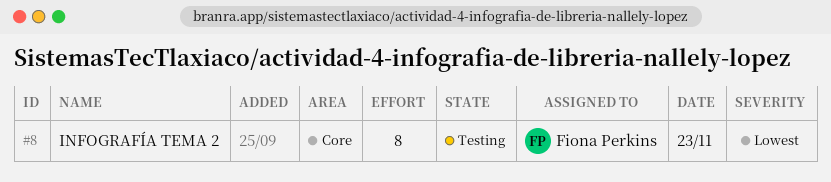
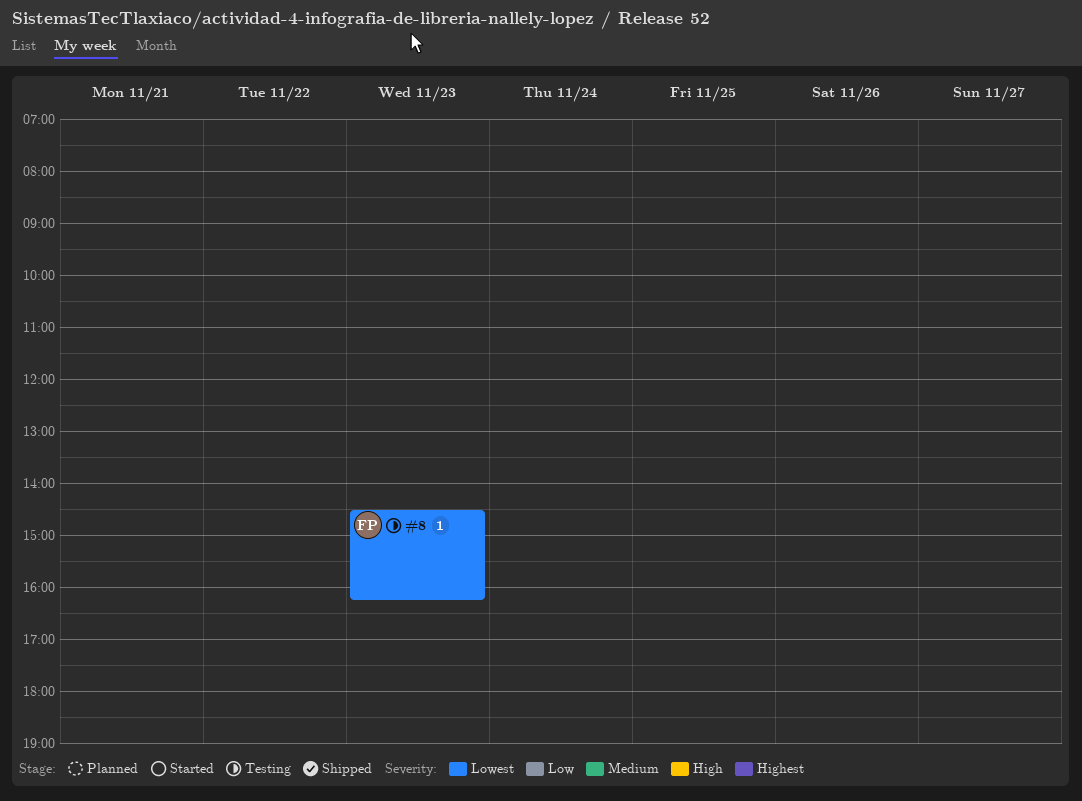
#8, estimate: 8 -> 1

